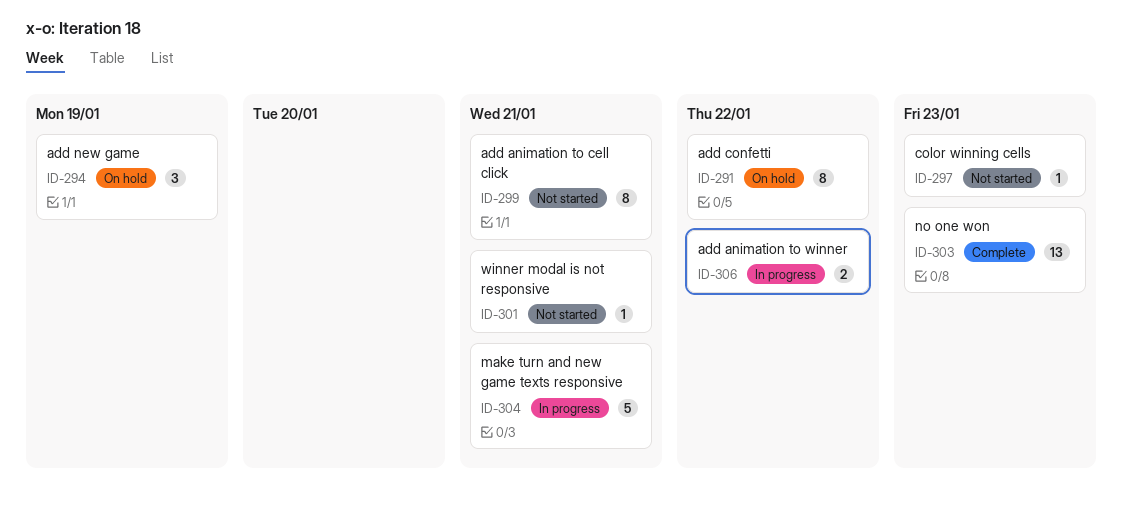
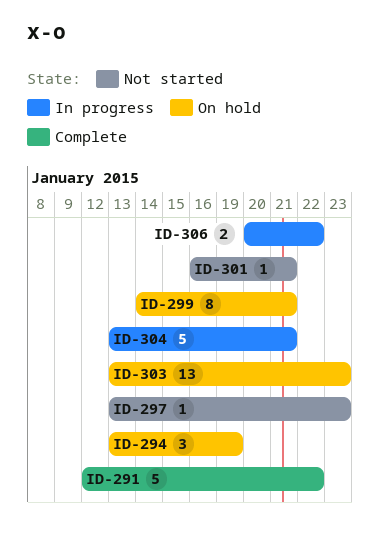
ID-291, status: On hold -> Complete
ID-291, estimate: 8 -> 5
ID-299, status: Not started -> On hold
ID-303, status: Complete -> On hold

